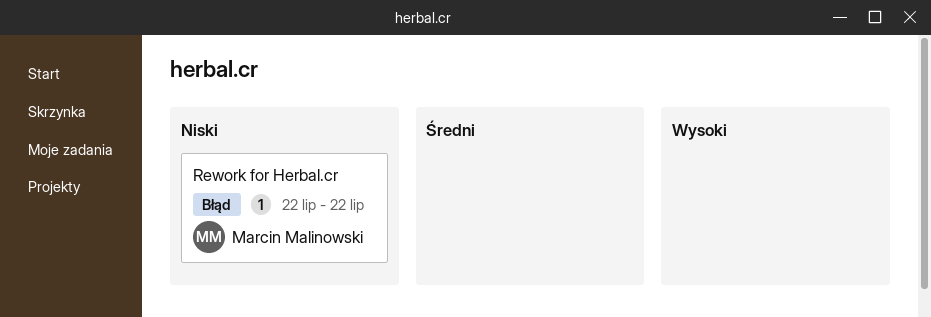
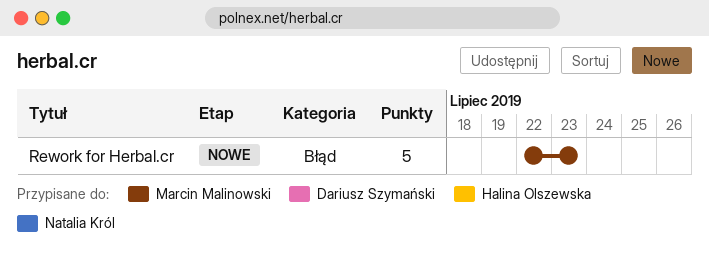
Rework for Herbal.cr, estimate: 1 -> 5
Rework for Herbal.cr, due: Jul 22 -> Jul 23

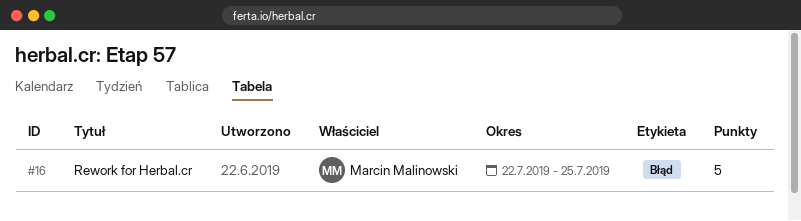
Rework for Herbal.cr, due: Jul 23 -> Jul 25

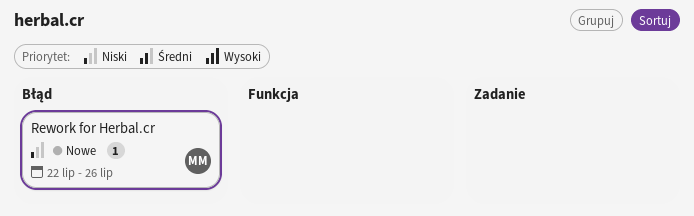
Rework for Herbal.cr, estimate: 5 -> 1
Rework for Herbal.cr, due: Jul 25 -> Jul 26

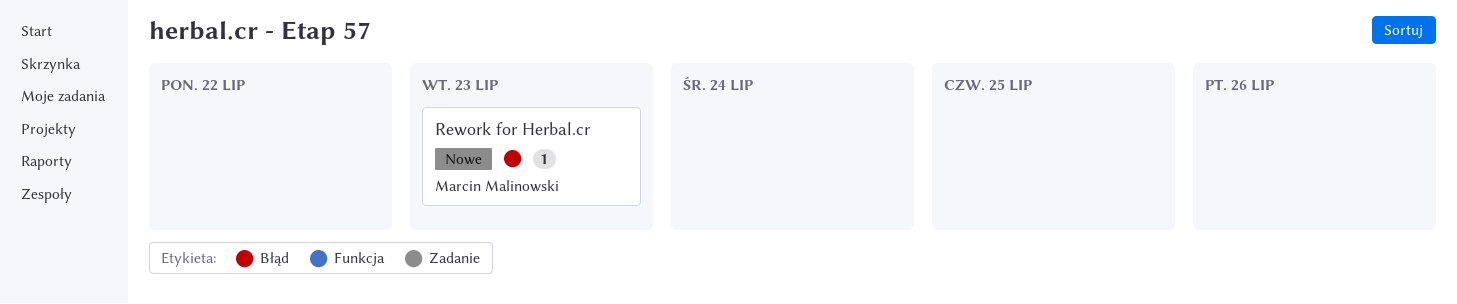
Rework for Herbal.cr, due: Jul 26 -> Jul 23

